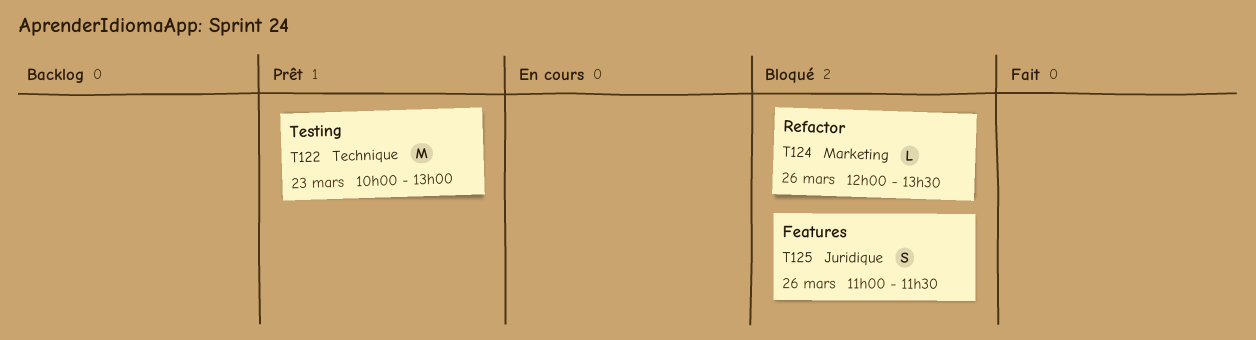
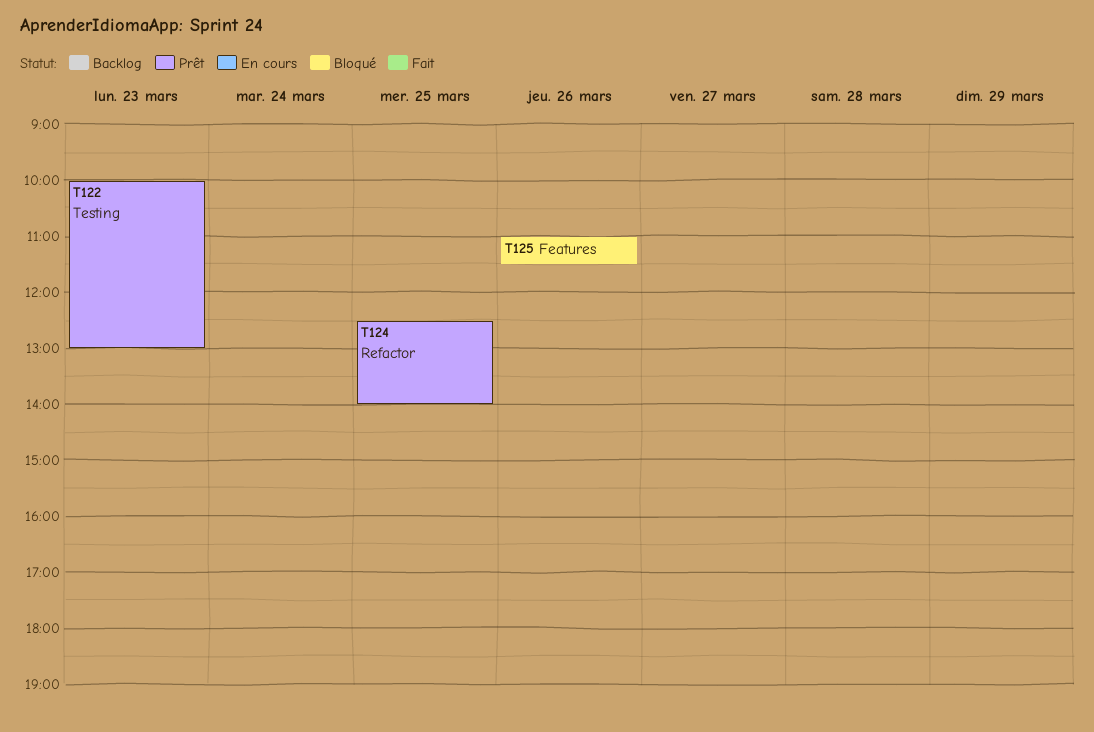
T124, status: Bloqué -> Prêt
T124, day: Mar 26 -> Mar 25
T124, begins: 12:00 -> 12:30
T124, ends: 13:30 -> 14:00

